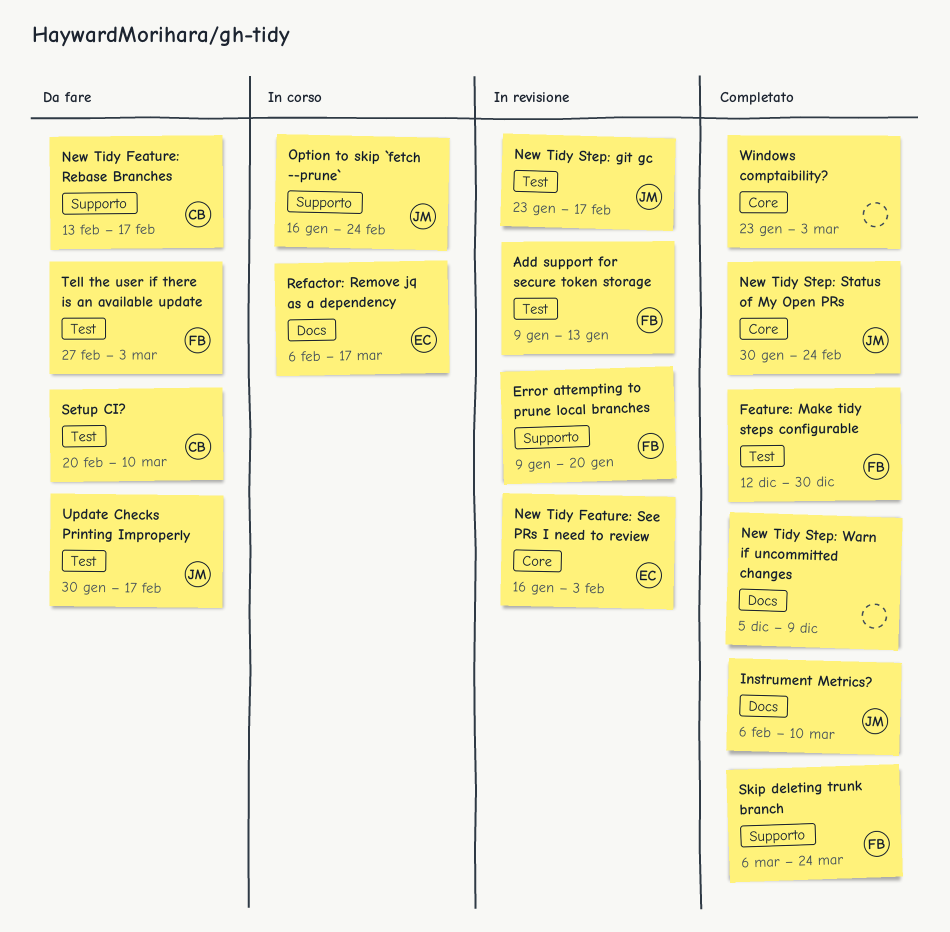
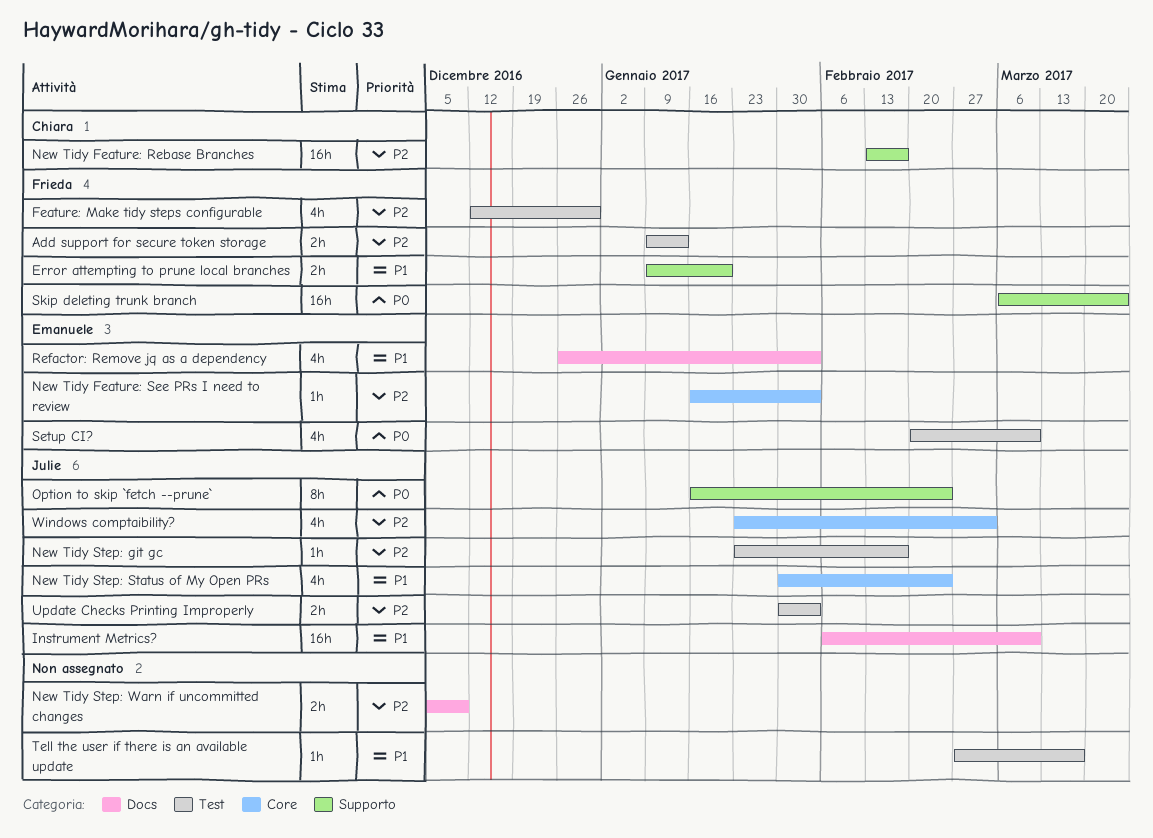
Refactor: Remove jq as a dependency, start: Feb 6 -> Dec 26
Refactor: Remove jq as a dependency, due: Mar 17 -> Feb 3
Setup CI?, owner: Chiara -> Emanuele
Tell the user if there is an available update, owner: Frieda -> none
Tell the user if there is an available update, due: Mar 3 -> Mar 17
Update Checks Printing Improperly, due: Feb 17 -> Feb 3
Windows comptaibility?, owner: none -> Julie

